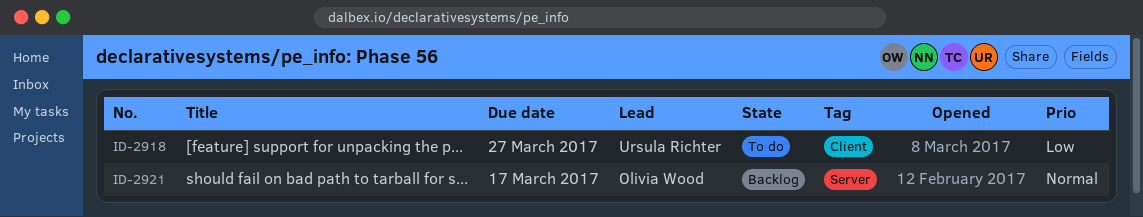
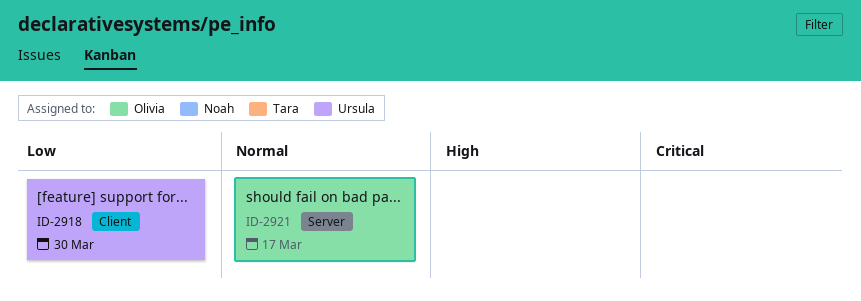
ID-2918, due: Mar 27 -> Mar 30

